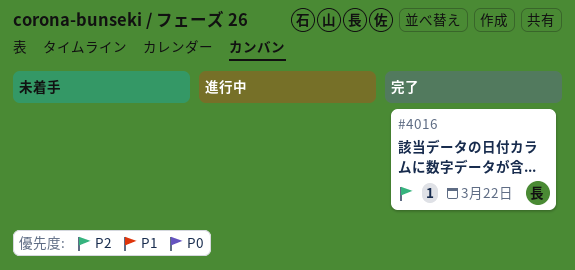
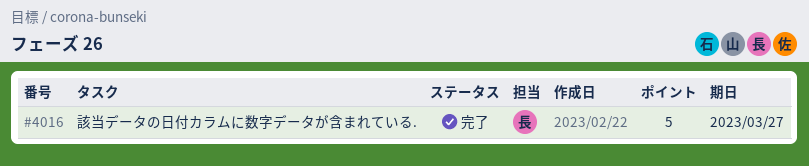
#4016, estimate: 1 -> 5
#4016, due: Mar 22 -> Mar 27

